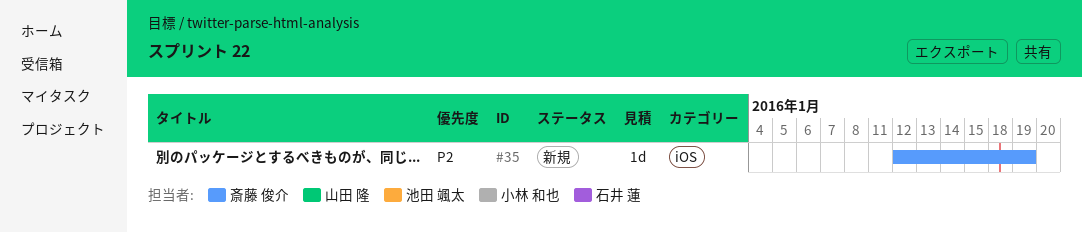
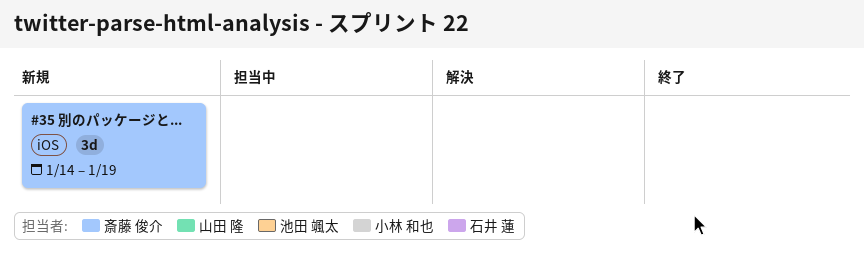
#35, estimate: 1d -> 3d
#35, start: Jan 12 -> Jan 14

